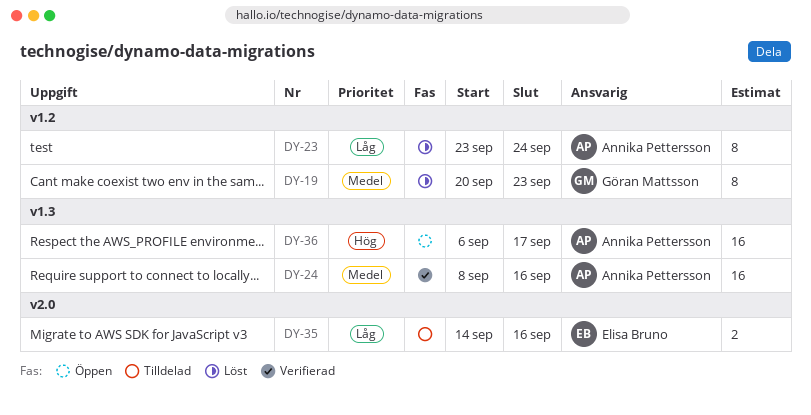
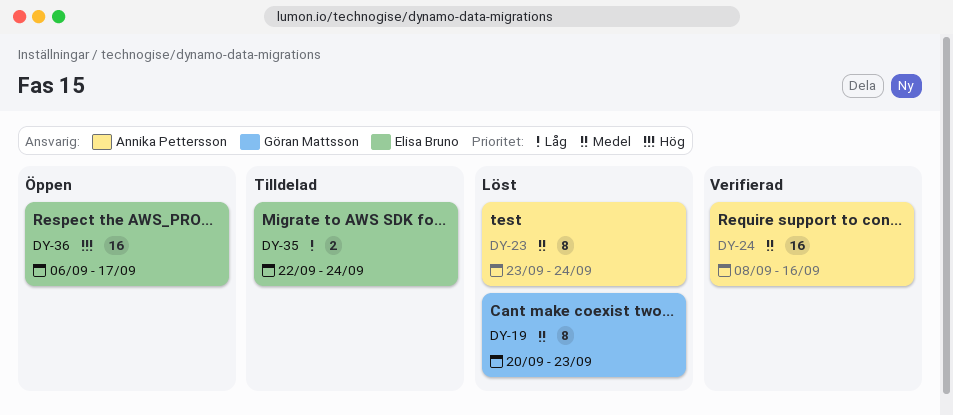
DY-23, priority: Låg -> Medel
DY-35, start: Sep 14 -> Sep 22
DY-35, due: Sep 16 -> Sep 24
DY-36, owner: Annika Pettersson -> Elisa Bruno

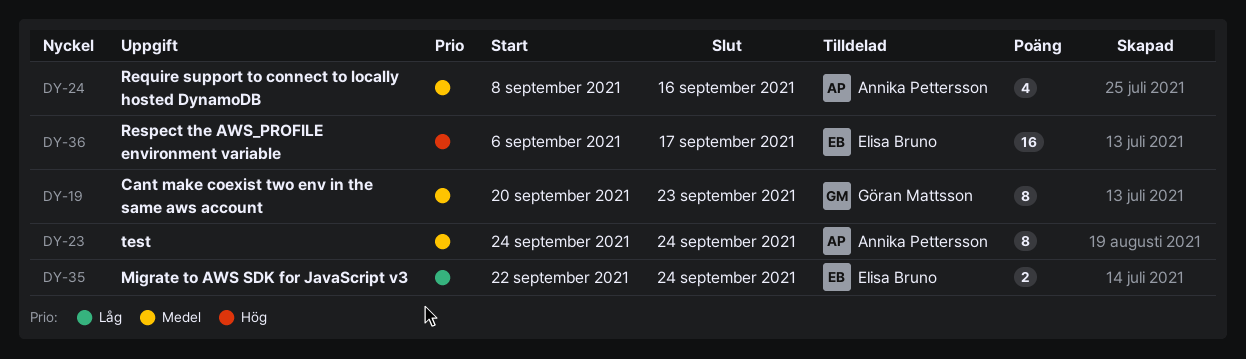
DY-23, start: Sep 23 -> Sep 24
DY-24, estimate: 16 -> 4

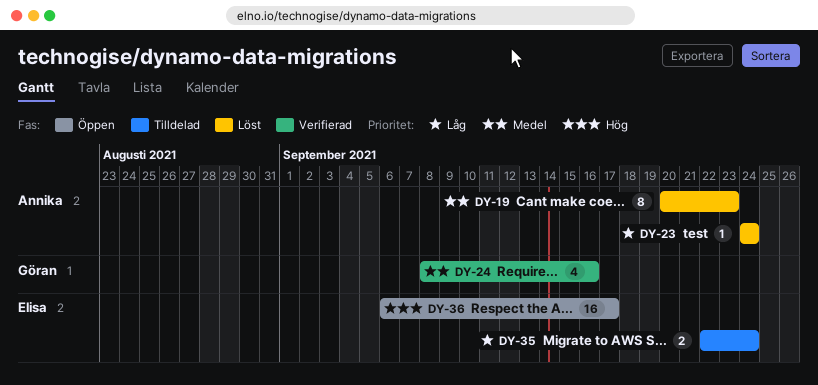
DY-19, owner: Göran Mattsson -> Annika Pettersson
DY-23, priority: Medel -> Låg
DY-23, estimate: 8 -> 1
DY-24, owner: Annika Pettersson -> Göran Mattsson

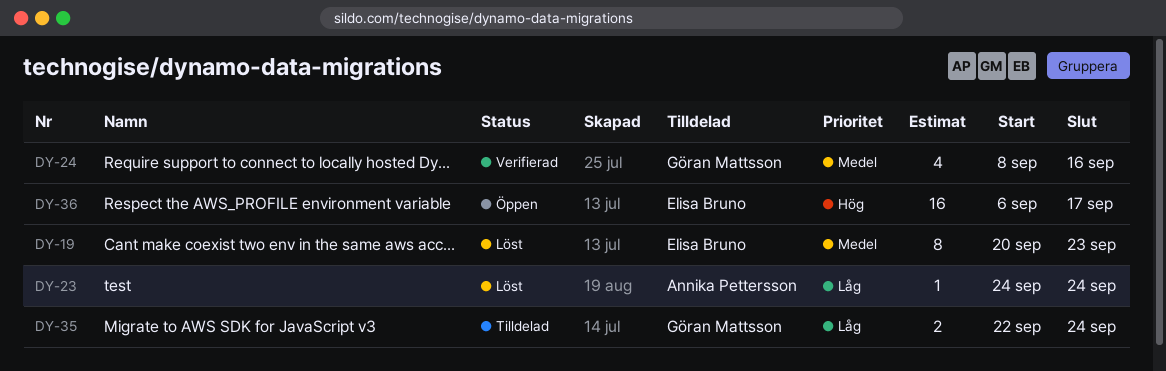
DY-19, owner: Annika Pettersson -> Elisa Bruno
DY-35, owner: Elisa Bruno -> Göran Mattsson

